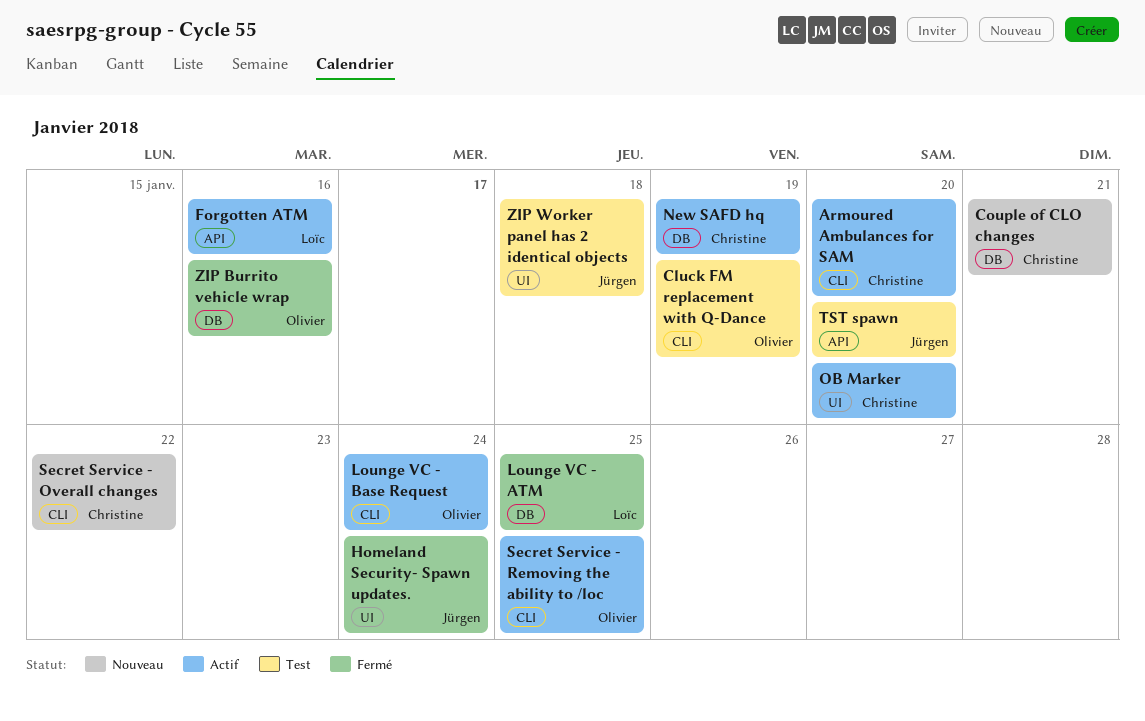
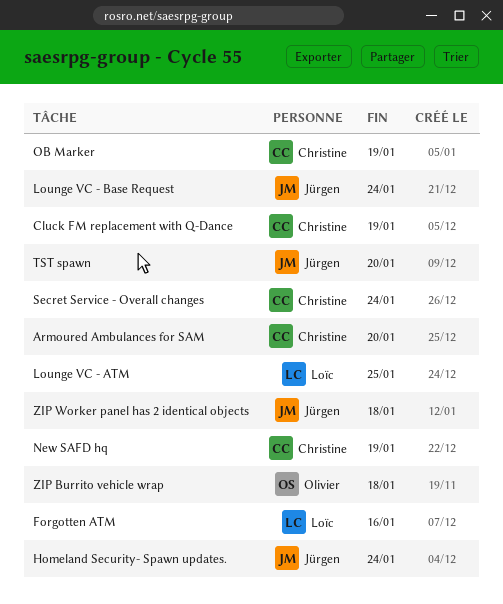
Cluck FM replacement with Q-Dance, owner: Olivier -> Christine
Couple of CLO changes: present -> none
Lounge VC - Base Request, owner: Olivier -> Jürgen
OB Marker, due: Jan 20 -> Jan 19
Secret Service - Overall changes, due: Jan 22 -> Jan 24
Secret Service - Removing the ability to /loc: present -> none
ZIP Burrito vehicle wrap, due: Jan 16 -> Jan 18

